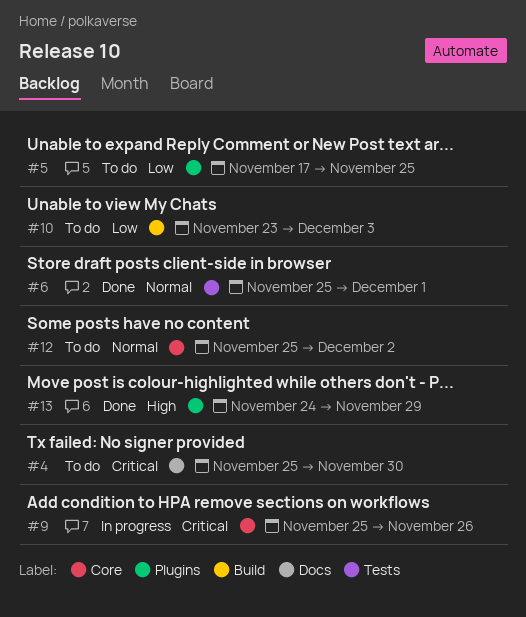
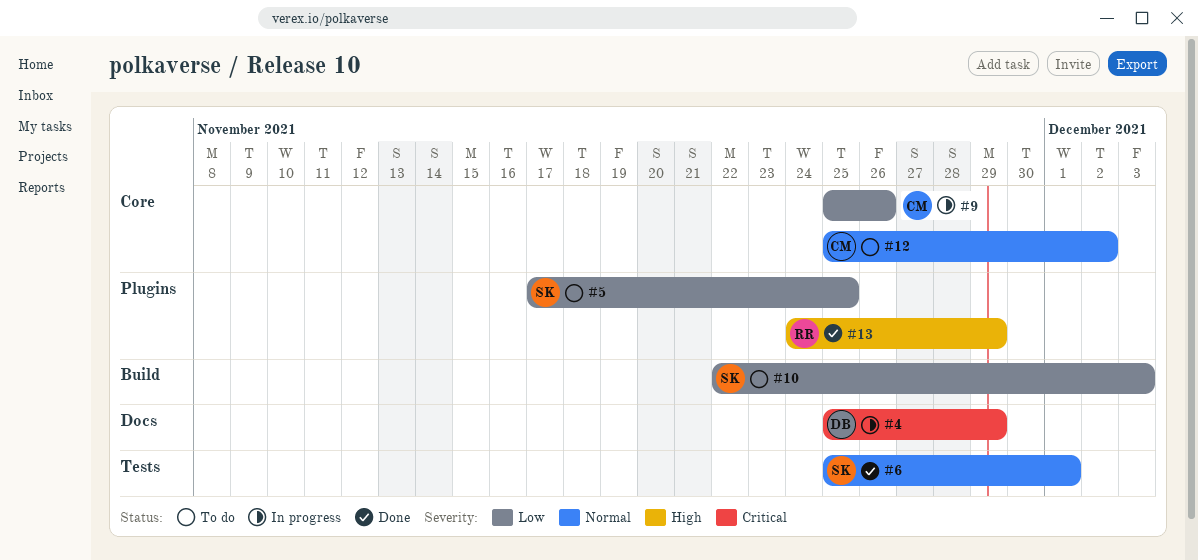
#4, status: To do -> In progress
#4, due: Nov 30 -> Nov 29
#9, priority: Critical -> Low
#10, start: Nov 23 -> Nov 22

